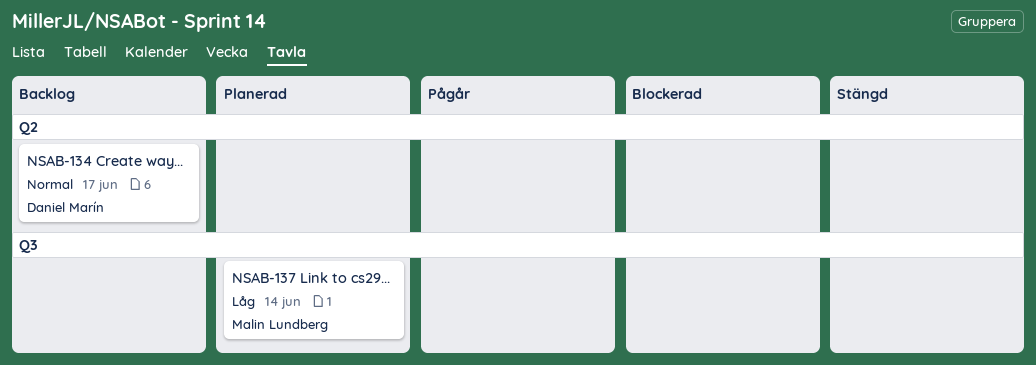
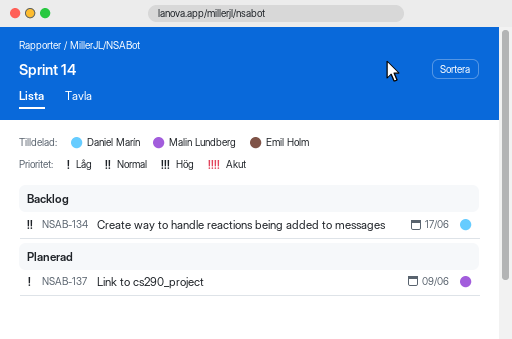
NSAB-137, due: Jun 14 -> Jun 9

